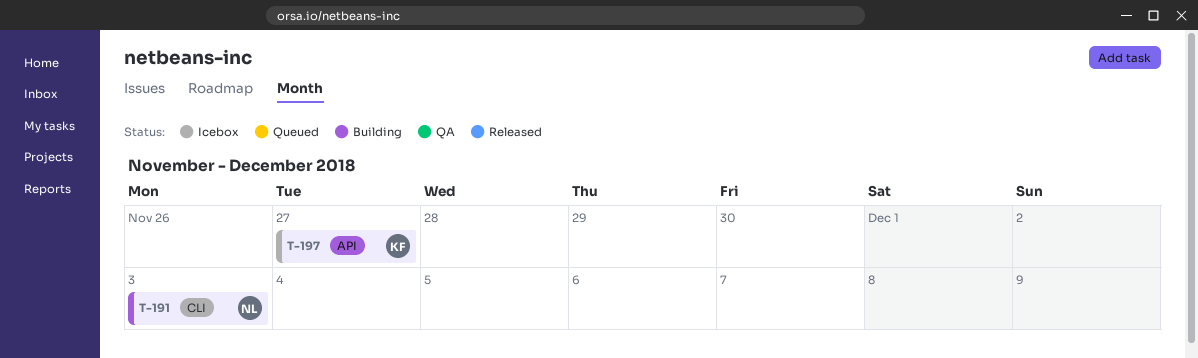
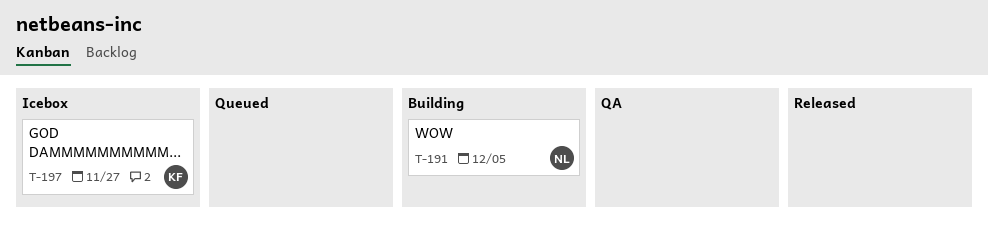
T-191, due: Dec 3 -> Dec 5

